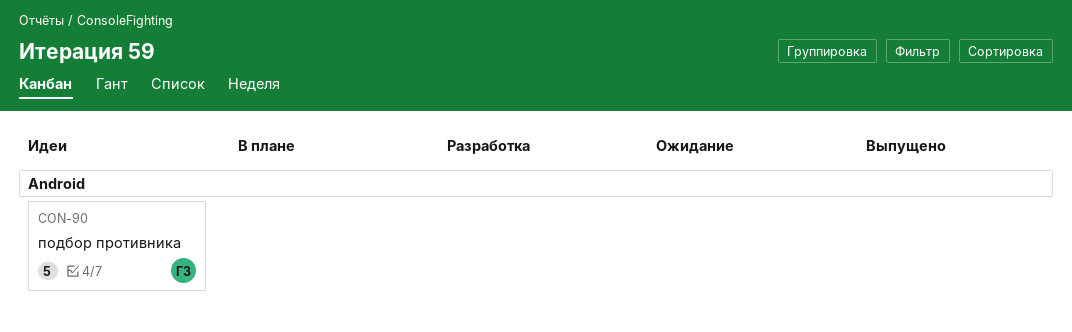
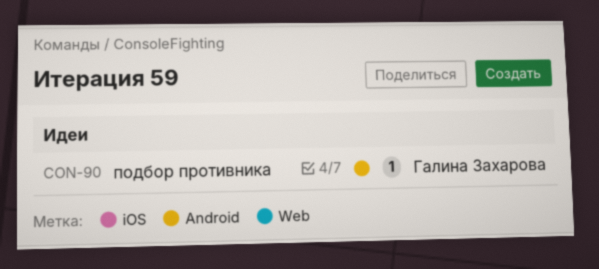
CON-90, estimate: 5 -> 1

